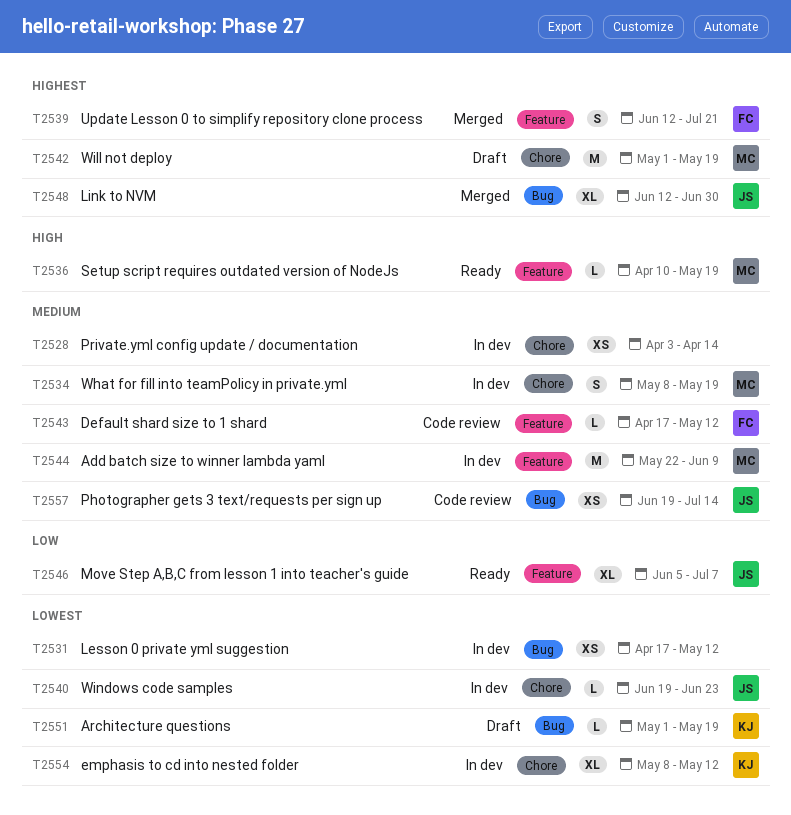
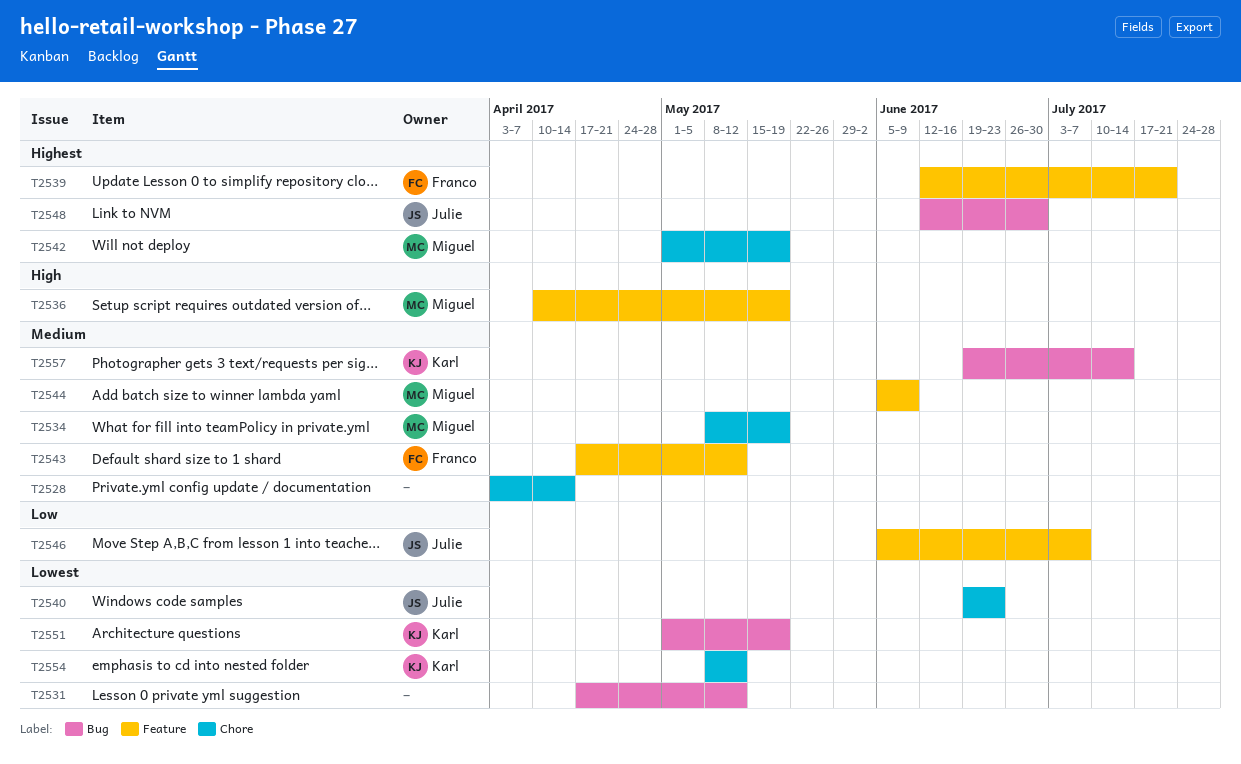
T2544, start: May 22 -> Jun 5
T2557, owner: Julie -> Karl

